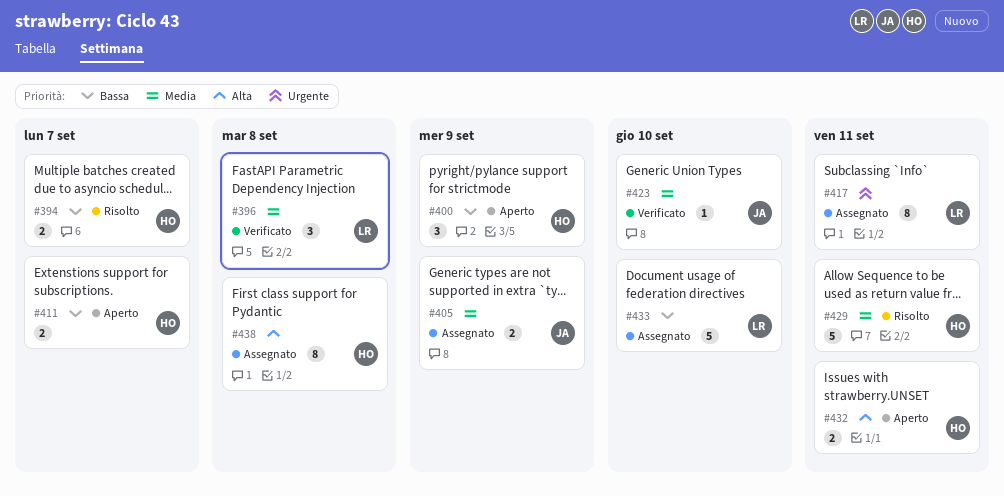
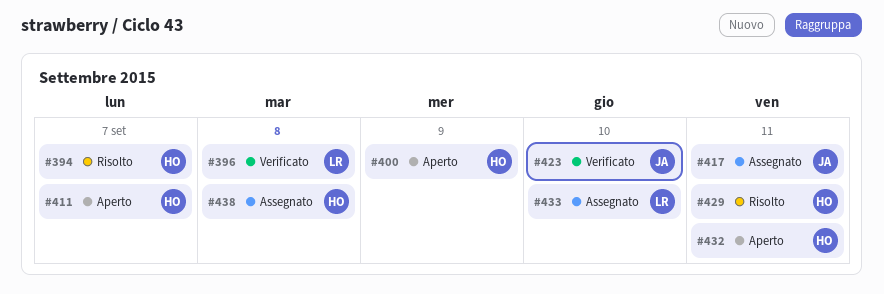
#405: present -> none
#417, owner: LR -> JA

